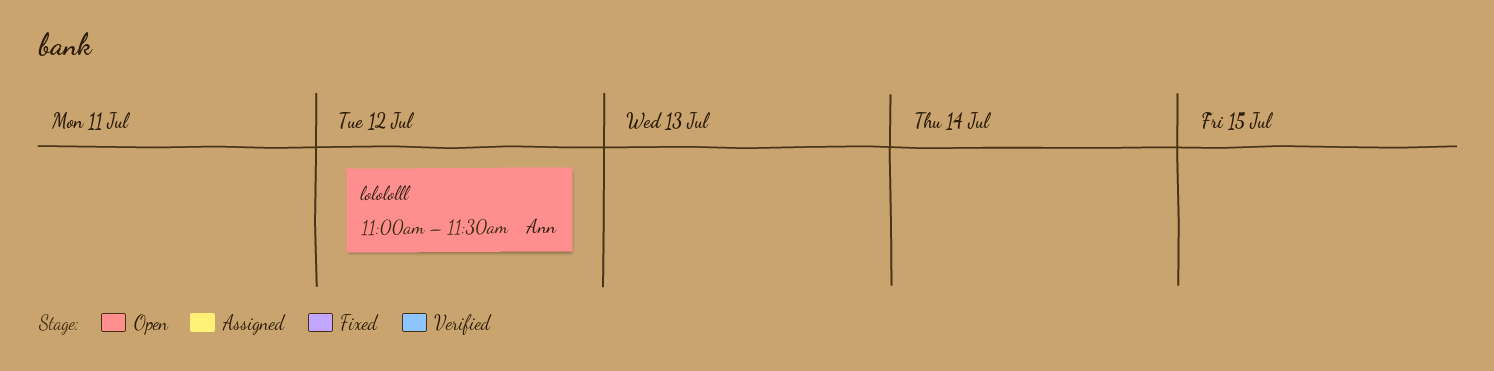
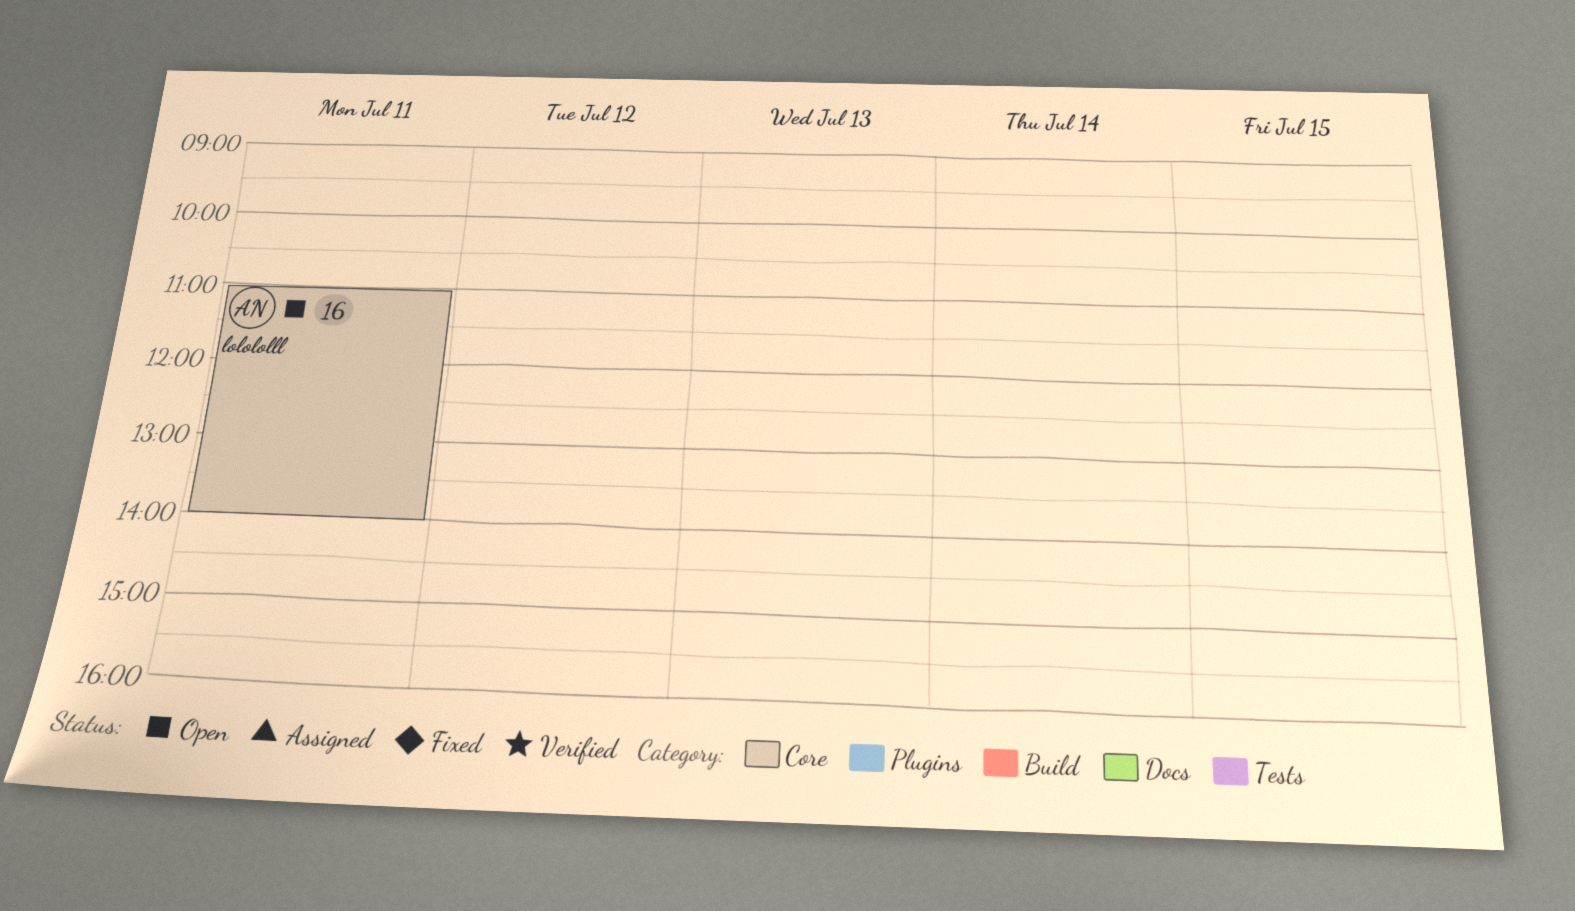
lolololll, day: Jul 12 -> Jul 11
lolololll, ends: 11:30 -> 14:00

